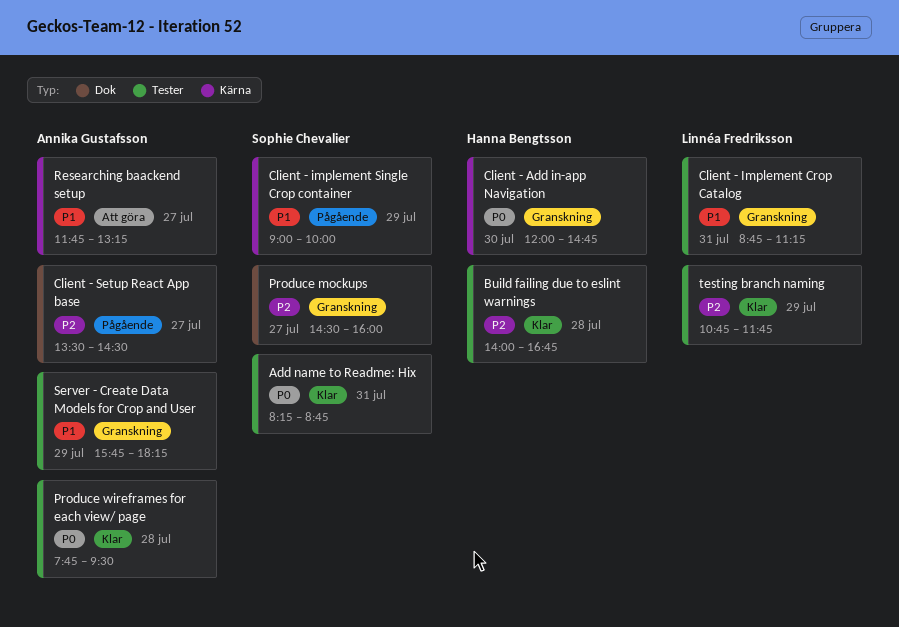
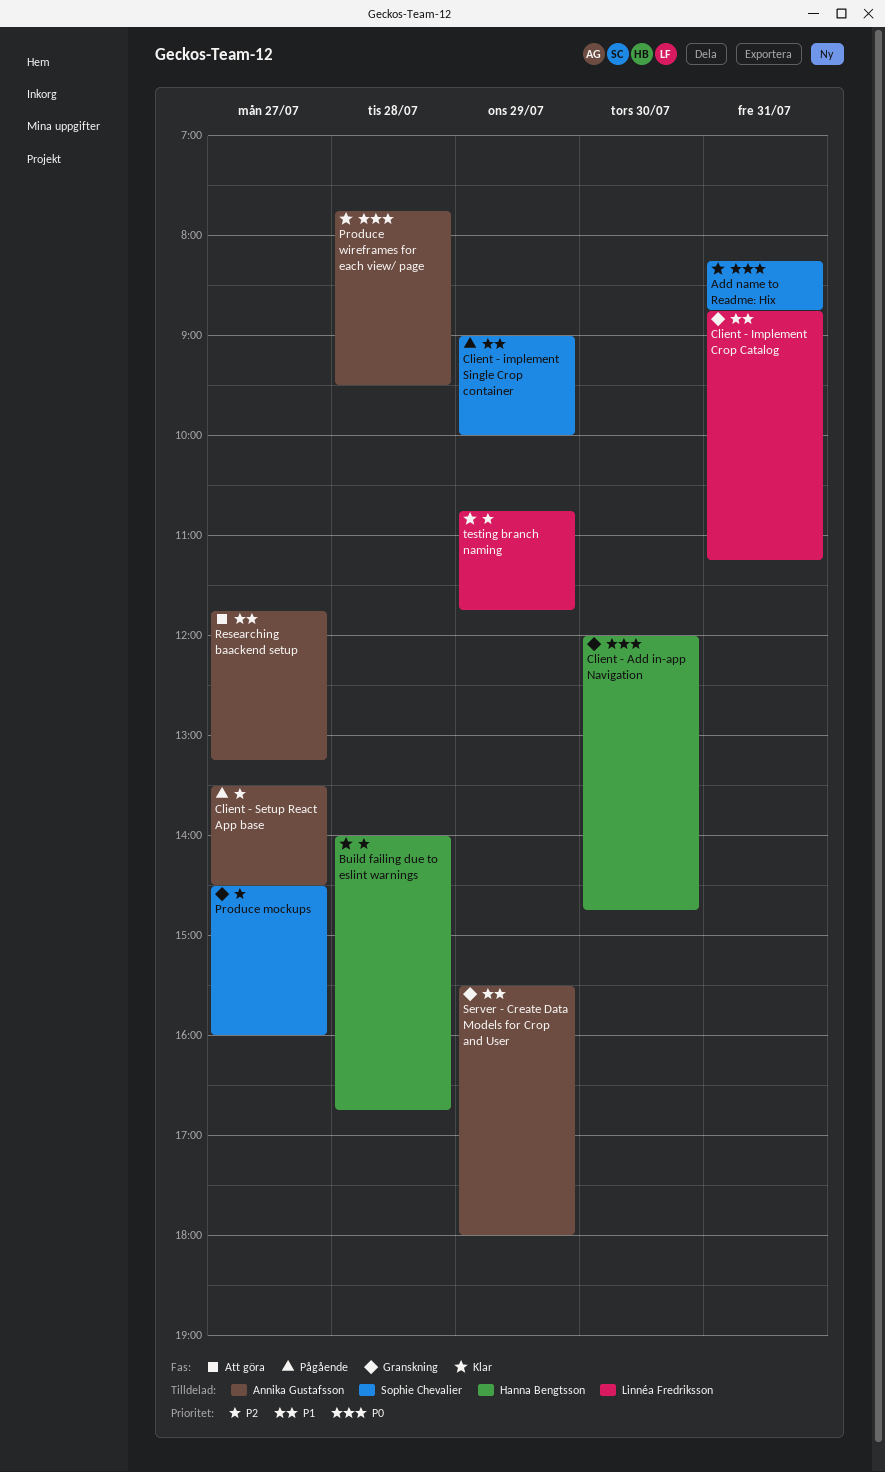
Server - Create Data Models for Crop and User, begins: 15:45 -> 15:30
Server - Create Data Models for Crop and User, ends: 18:15 -> 18:00

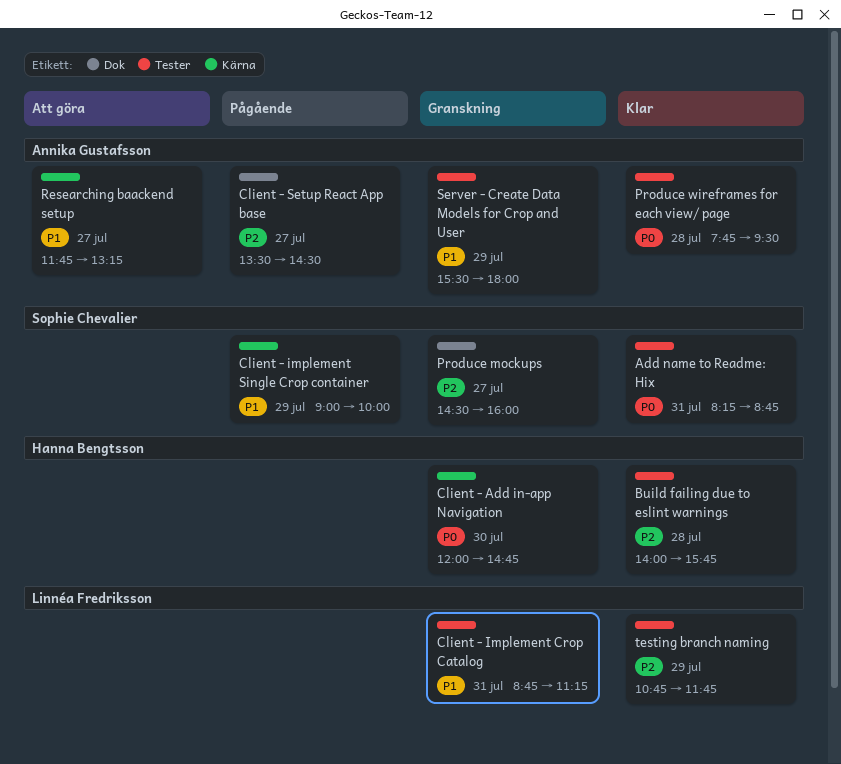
Build failing due to eslint warnings, ends: 16:45 -> 15:45

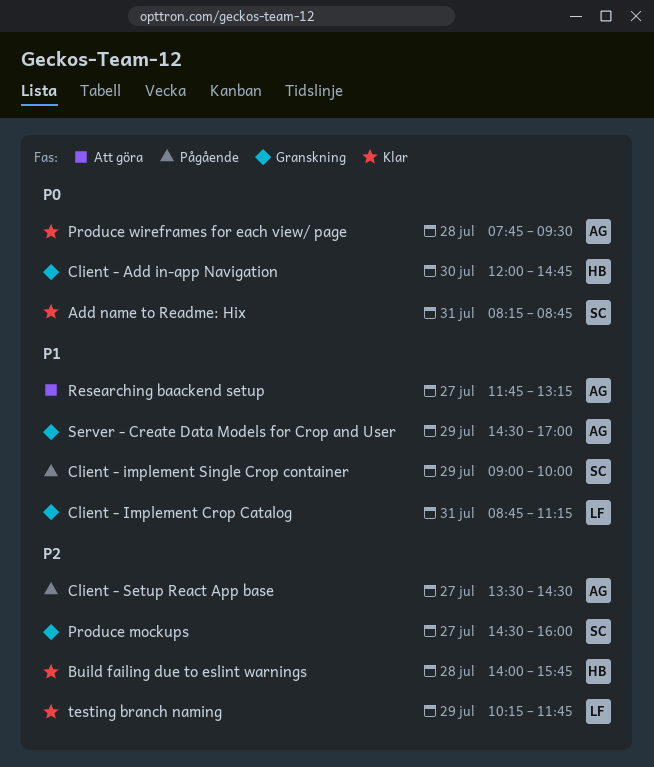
Server - Create Data Models for Crop and User, begins: 15:30 -> 14:30
Server - Create Data Models for Crop and User, ends: 18:00 -> 17:00
testing branch naming, begins: 10:45 -> 10:15

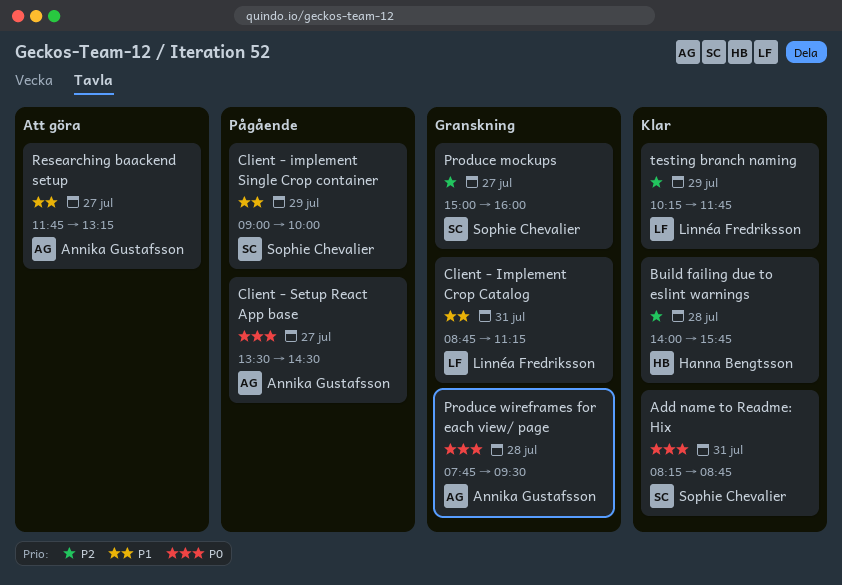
Client - Add in-app Navigation: present -> none
Client - Setup React App base, priority: P2 -> P0
Produce mockups, begins: 14:30 -> 15:00
Produce wireframes for each view/ page, status: Klar -> Granskning
Server - Create Data Models for Crop and User: present -> none

